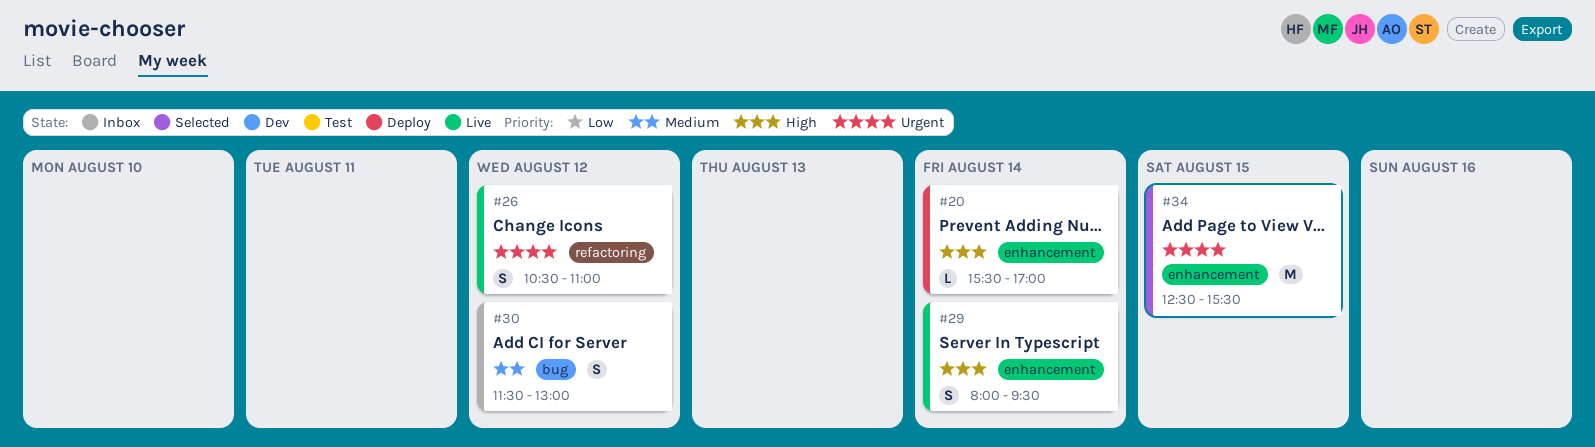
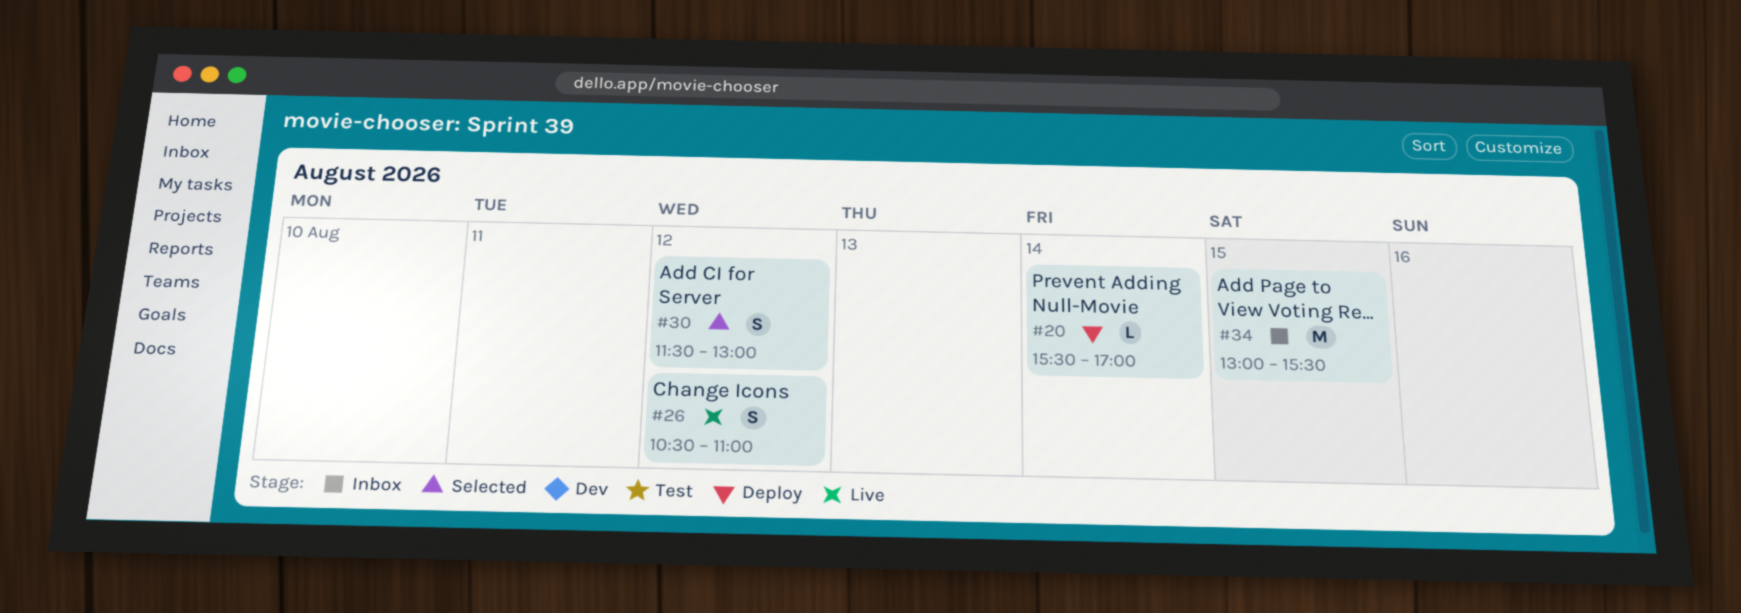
#29: present -> none
#30, status: Inbox -> Selected
#34, status: Selected -> Inbox
#34, begins: 12:30 -> 13:00

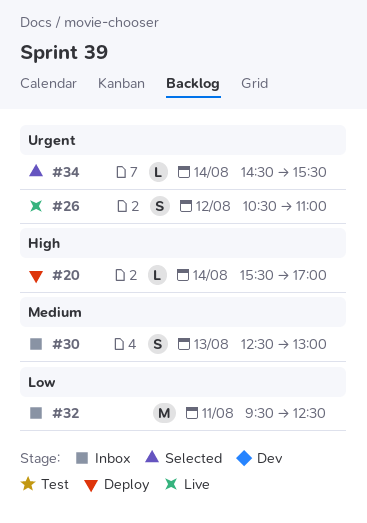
#30, status: Selected -> Inbox
#30, day: Aug 12 -> Aug 13
#30, begins: 11:30 -> 12:30
#32: none -> present
#34, status: Inbox -> Selected
#34, estimate: M -> L
#34, day: Aug 15 -> Aug 14
#34, begins: 13:00 -> 14:30

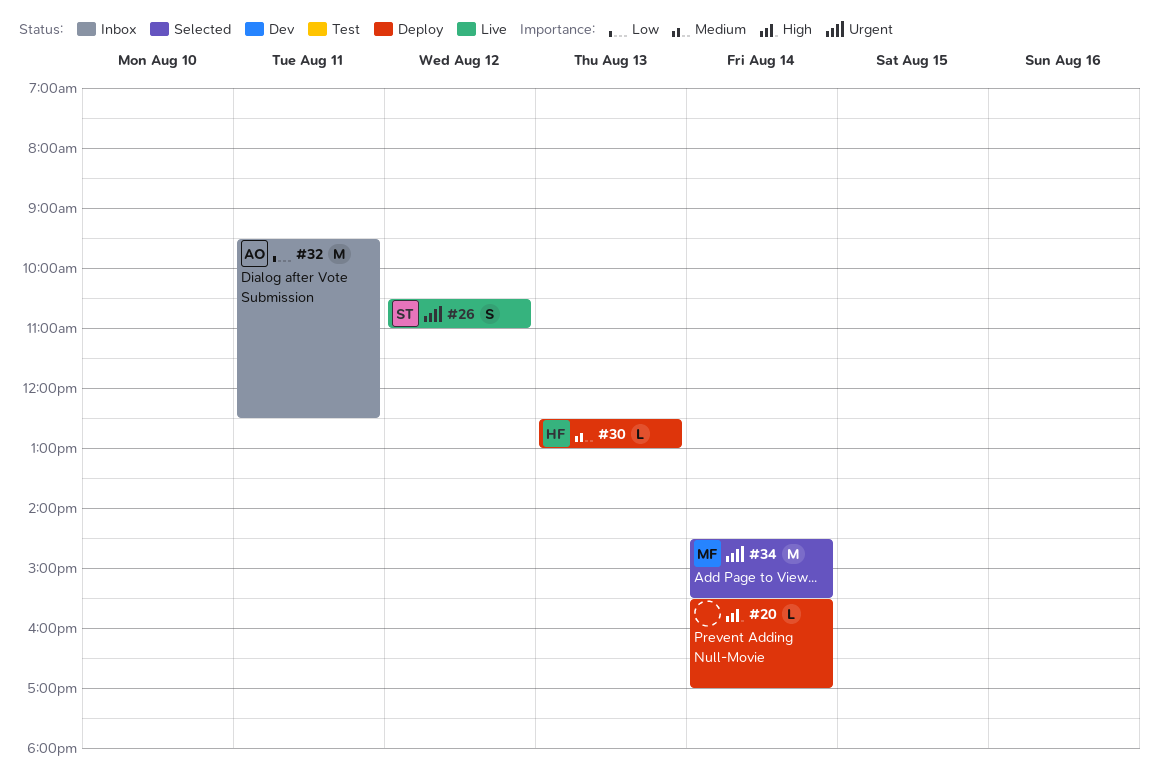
#30, status: Inbox -> Deploy
#30, estimate: S -> L
#34, estimate: L -> M

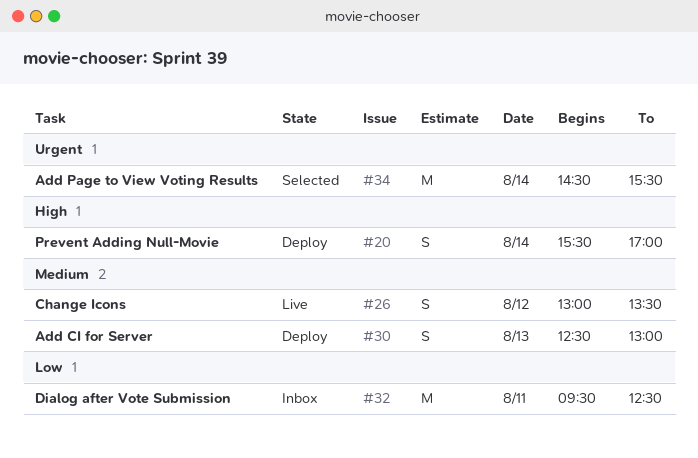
#20, estimate: L -> S
#26, priority: Urgent -> Medium
#26, begins: 10:30 -> 13:00
#26, ends: 11:00 -> 13:30
#30, estimate: L -> S

